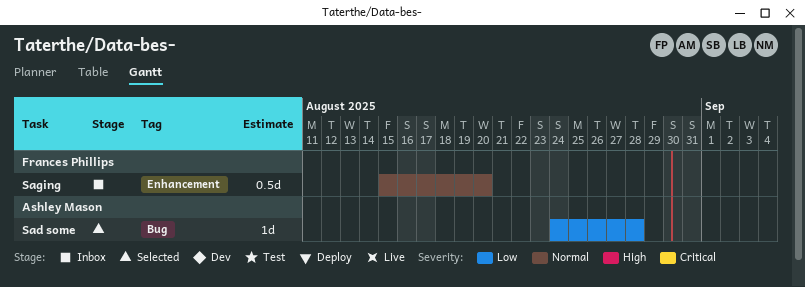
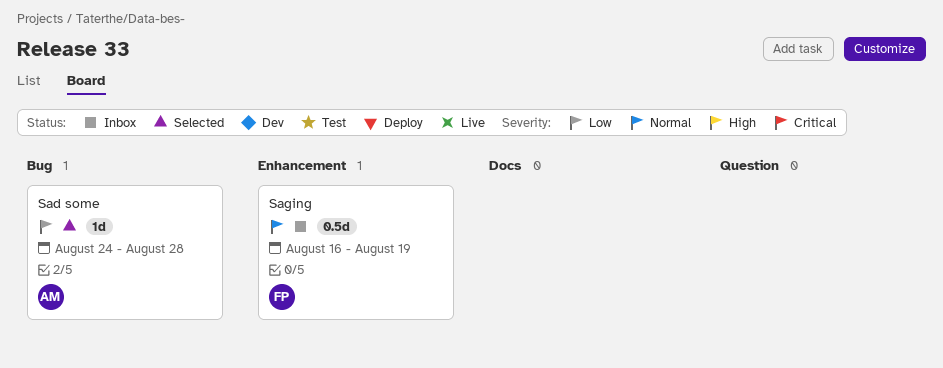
Saging, start: Aug 15 -> Aug 16
Saging, due: Aug 20 -> Aug 19

